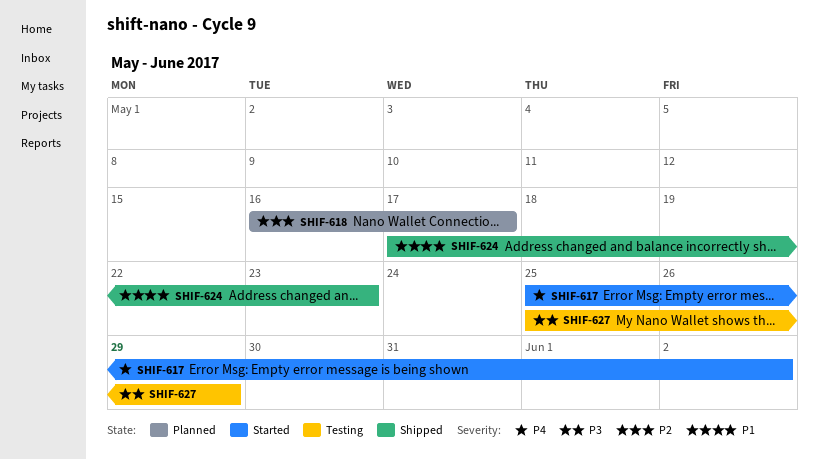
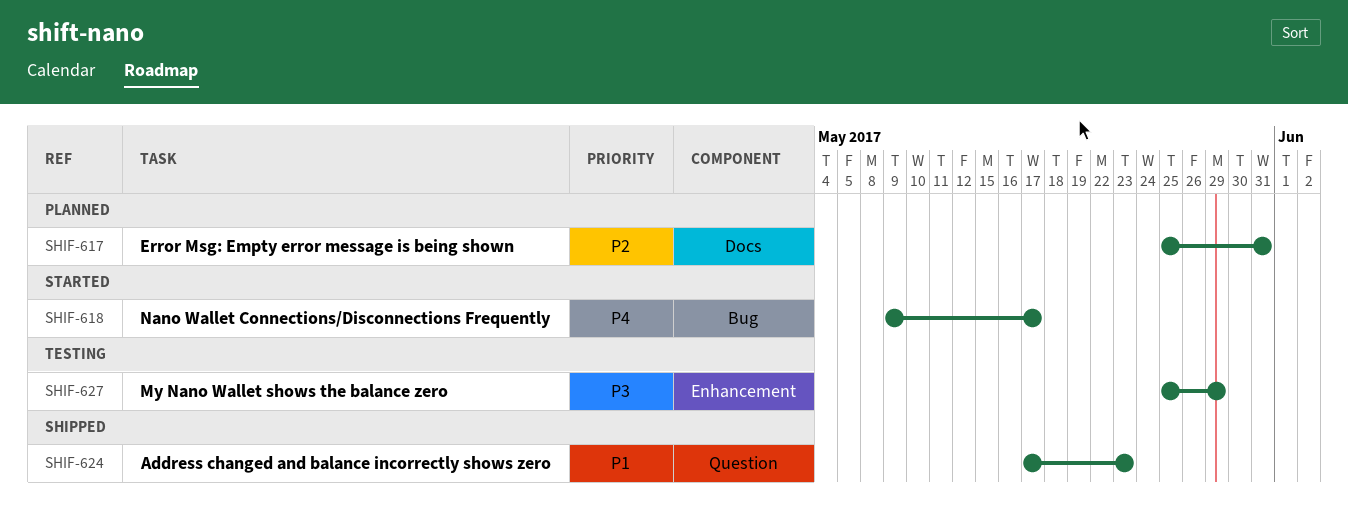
SHIF-617, status: Started -> Planned
SHIF-617, priority: P4 -> P2
SHIF-617, due: Jun 2 -> May 31
SHIF-618, status: Planned -> Started
SHIF-618, priority: P2 -> P4
SHIF-618, start: May 16 -> May 9

